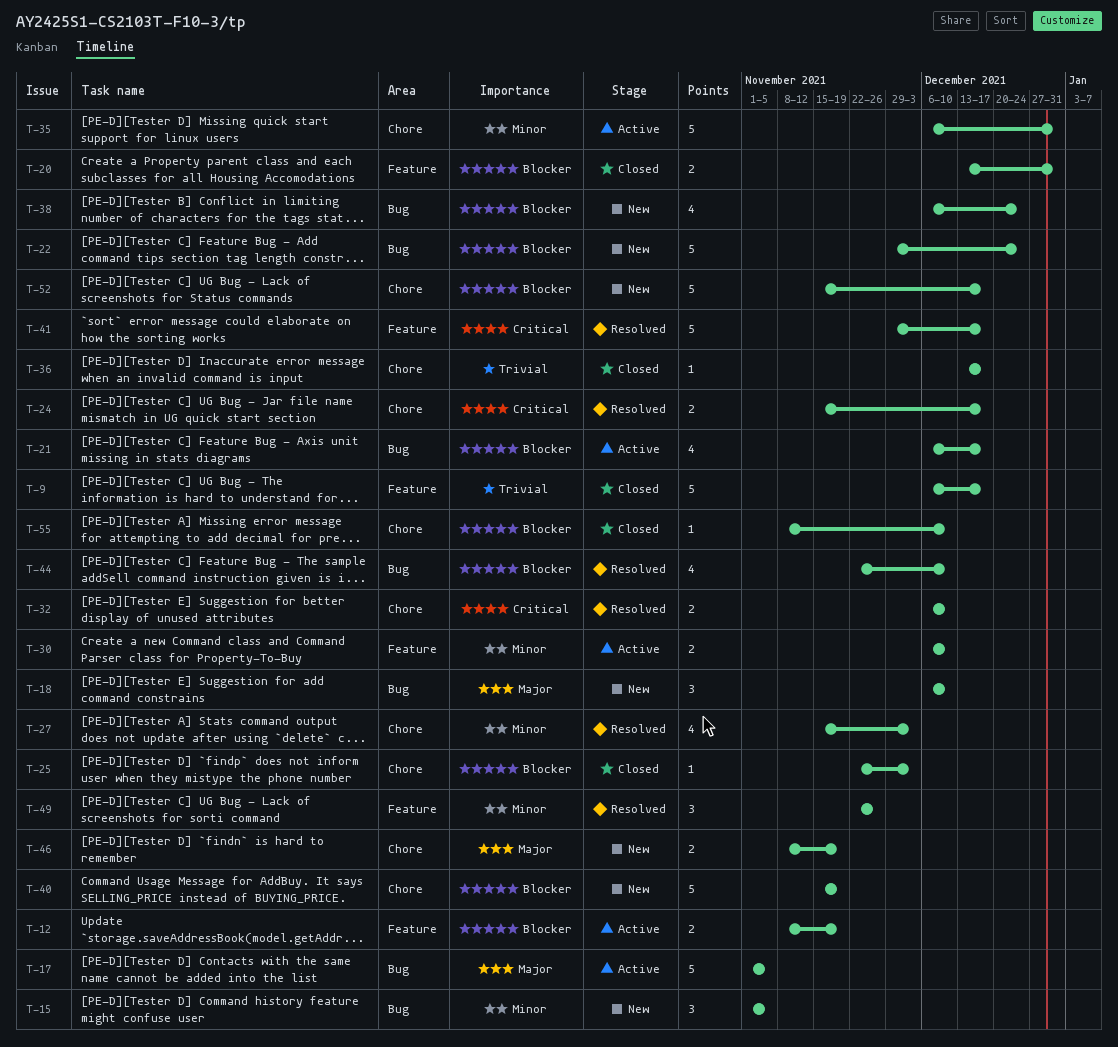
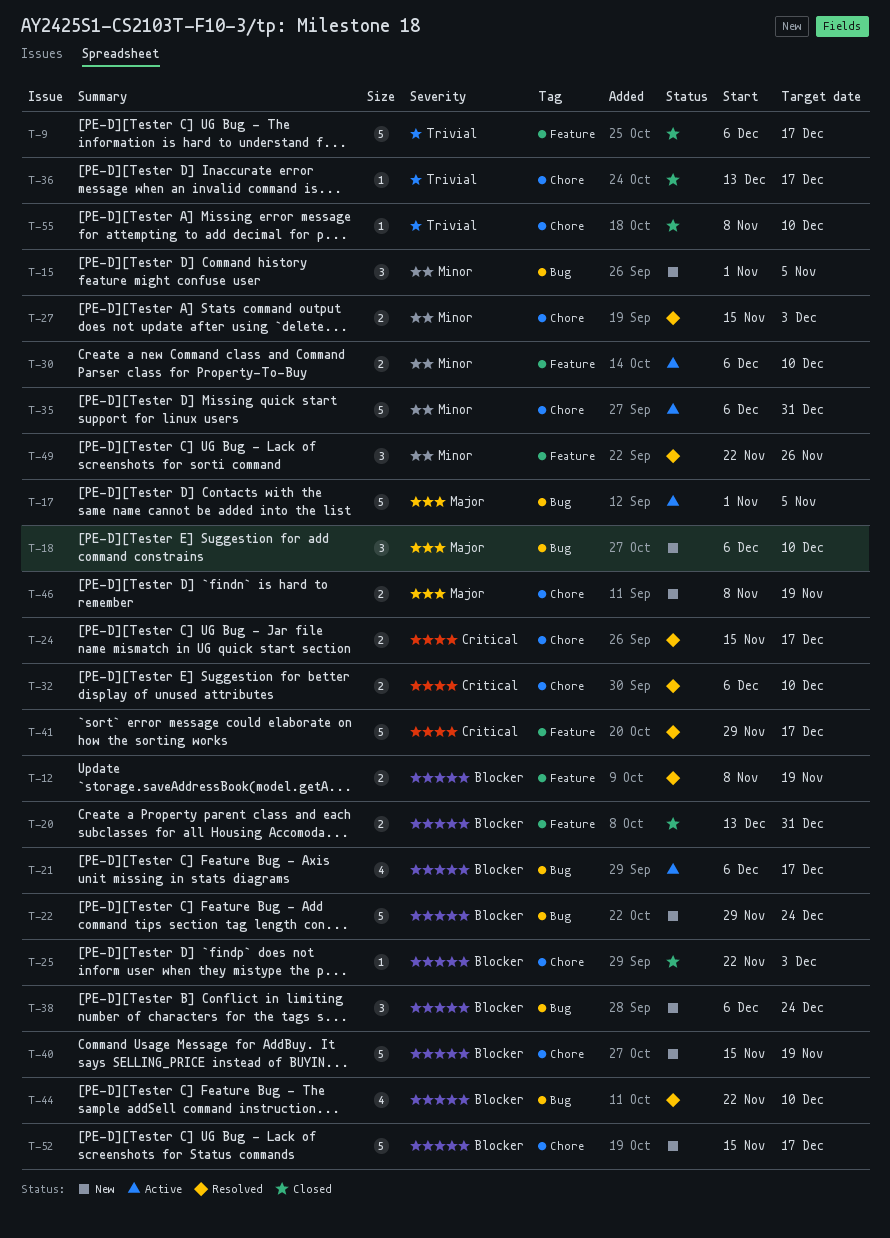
T-12, status: Active -> Resolved
T-27, estimate: 4 -> 2
T-38, estimate: 4 -> 3
T-55, priority: Blocker -> Trivial

